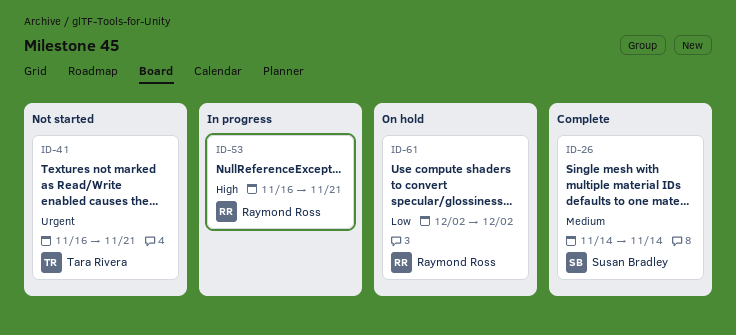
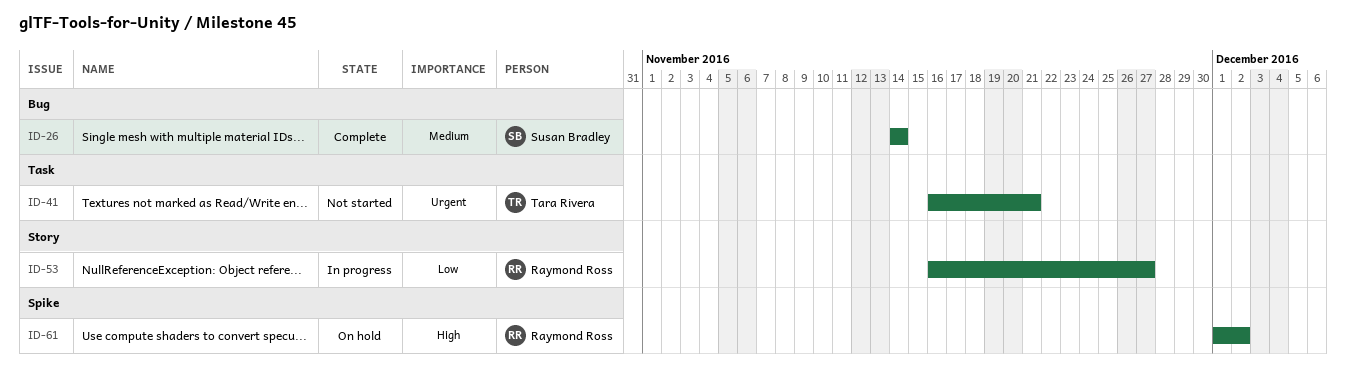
ID-53, priority: High -> Low
ID-53, due: Nov 21 -> Nov 27
ID-61, priority: Low -> High
ID-61, start: Dec 2 -> Dec 1

